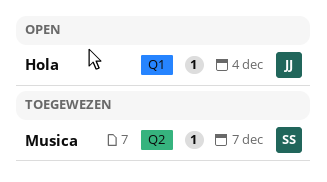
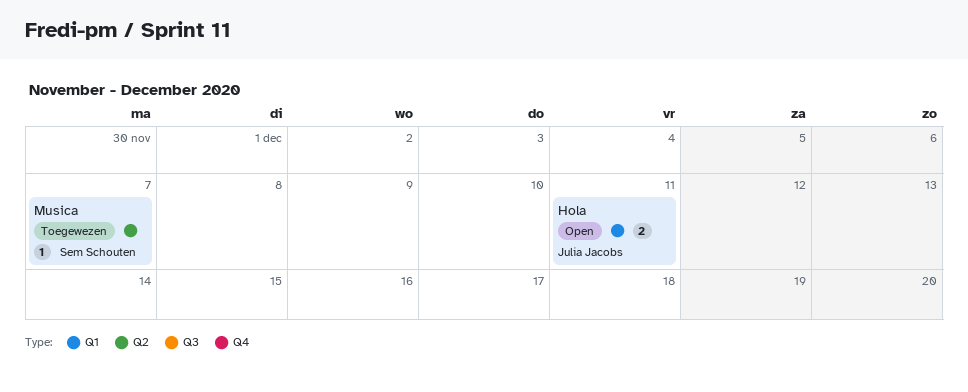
Hola, estimate: 1 -> 2
Hola, due: Dec 4 -> Dec 11

